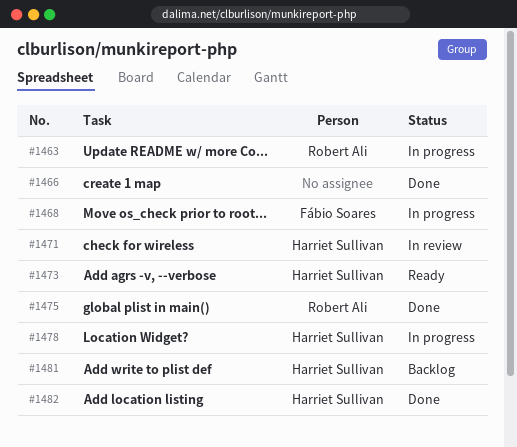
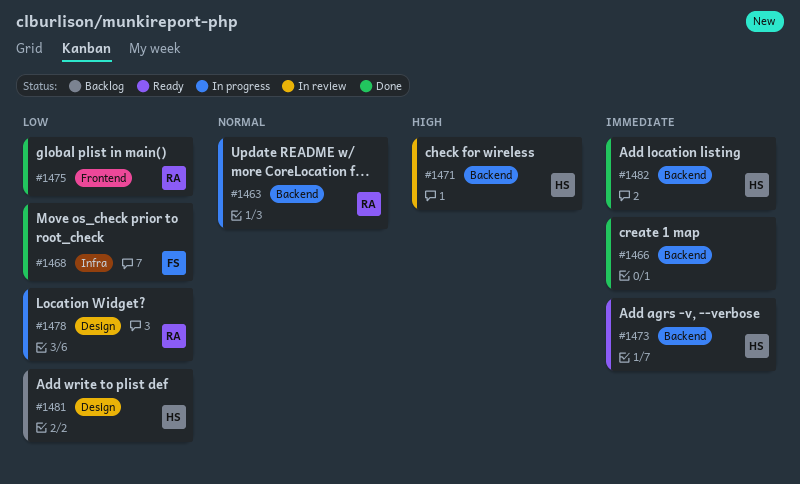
#1468, status: In progress -> Done
#1478, owner: Harriet Sullivan -> Robert Ali

